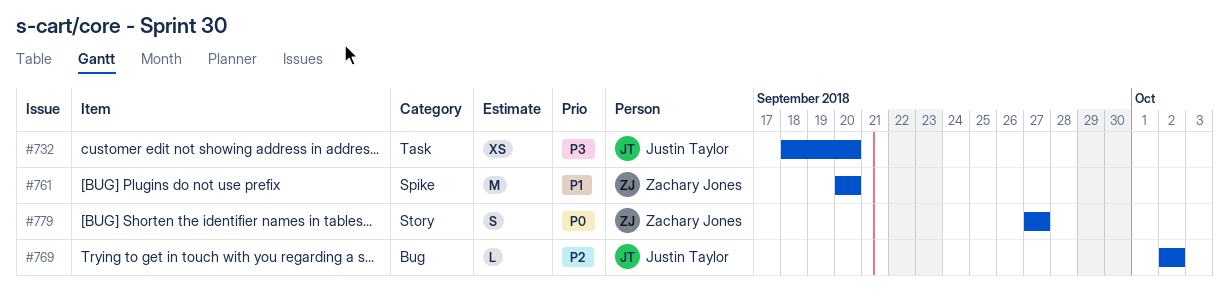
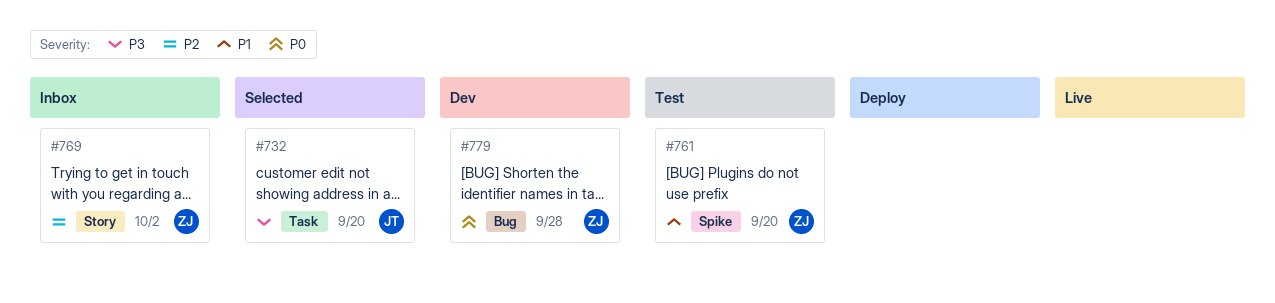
#769, owner: Justin Taylor -> Zachary Jones
#769, label: Bug -> Story
#779, label: Story -> Bug
#779, due: Sep 27 -> Sep 28

